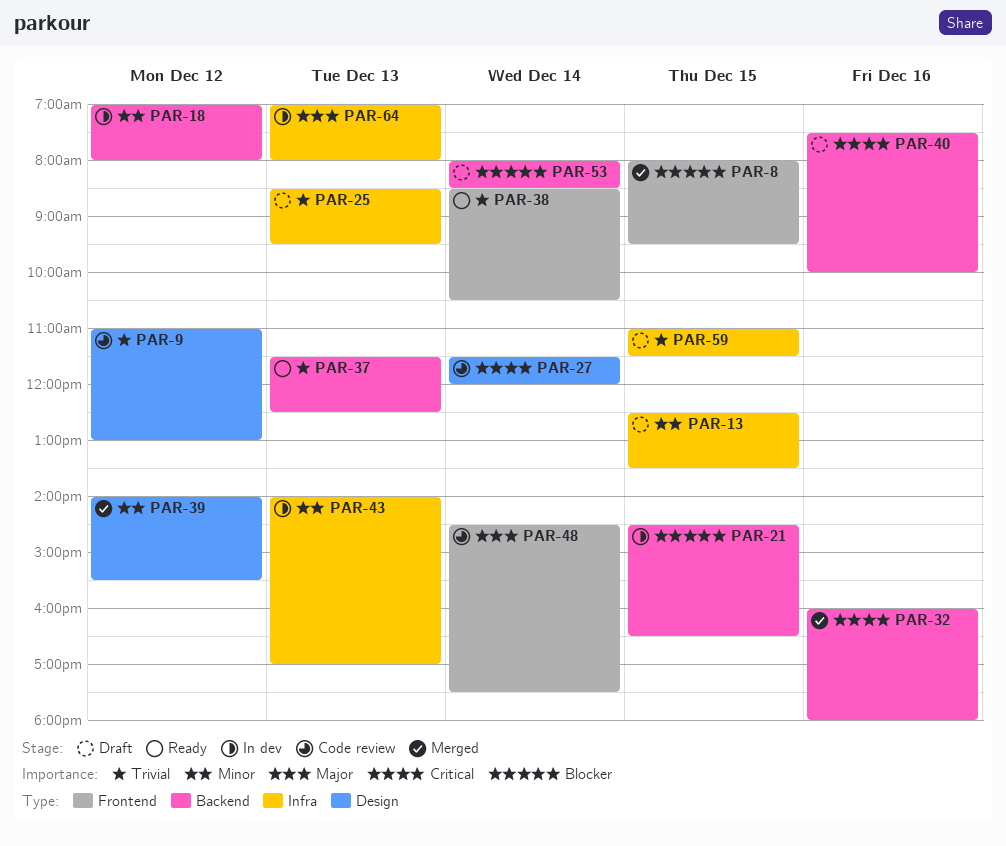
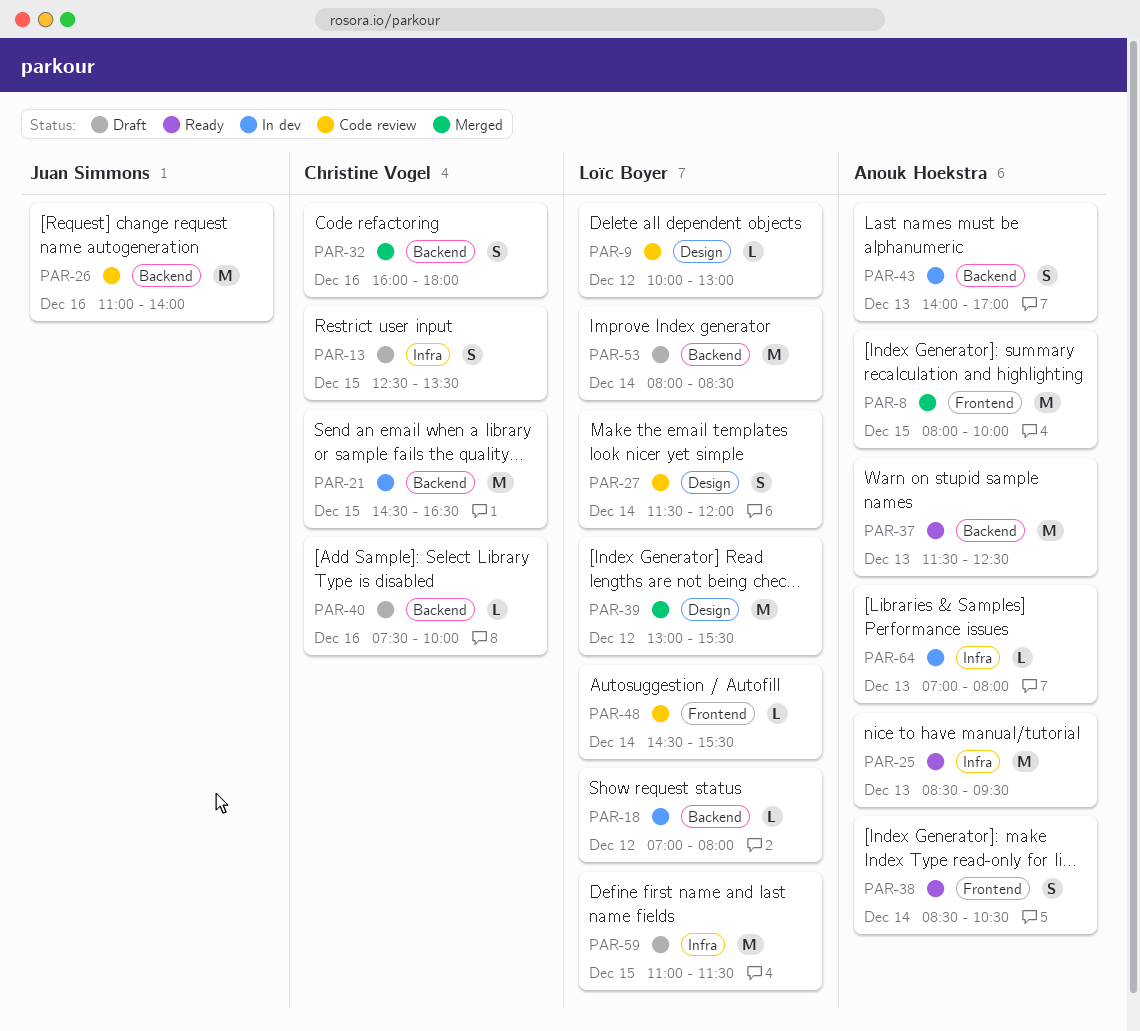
PAR-8, ends: 09:30 -> 10:00
PAR-9, begins: 11:00 -> 10:00
PAR-25, status: Draft -> Ready
PAR-26: none -> present
PAR-39, begins: 14:00 -> 13:00
PAR-43, label: Infra -> Backend
PAR-48, ends: 17:30 -> 15:30

